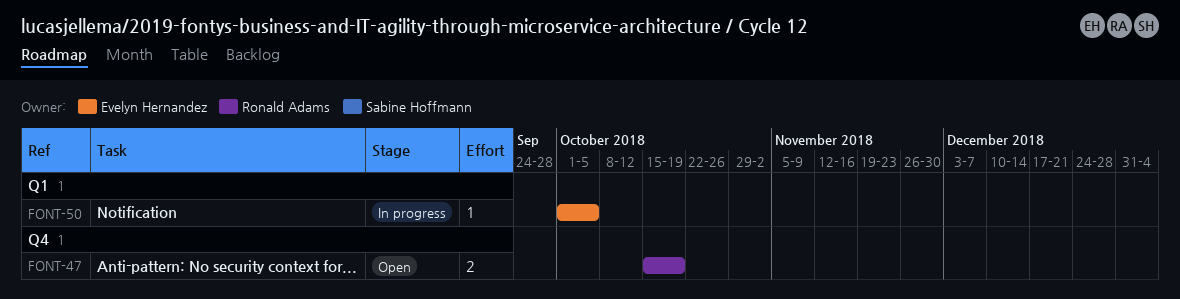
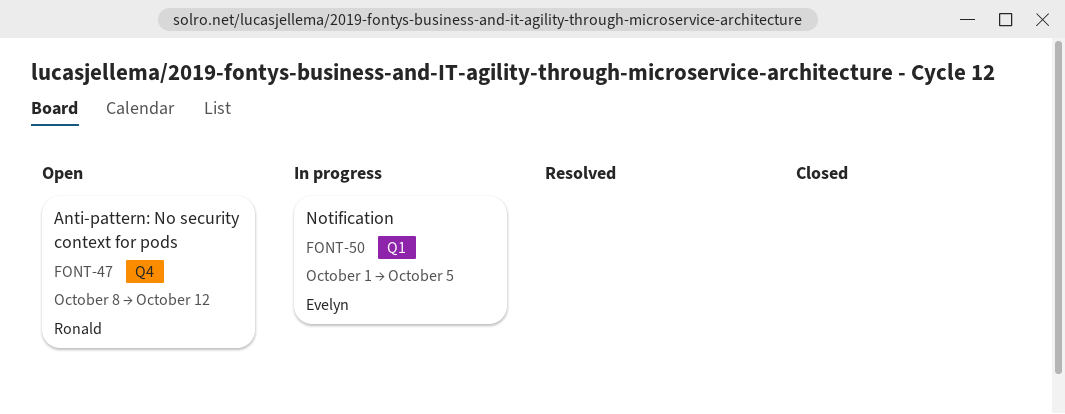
FONT-47, start: Oct 15 -> Oct 8
FONT-47, due: Oct 19 -> Oct 12

